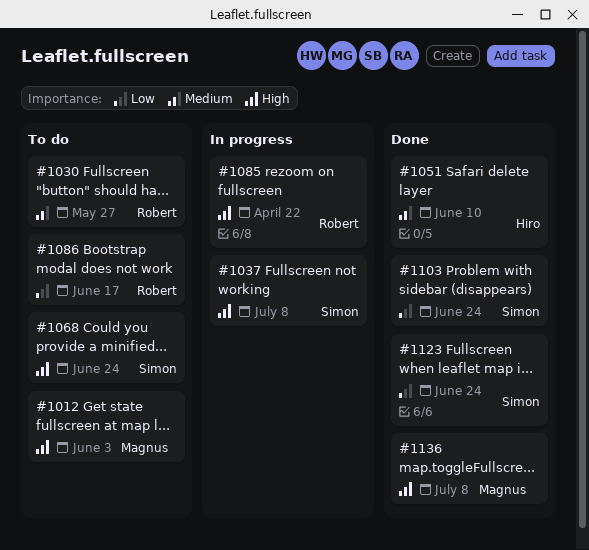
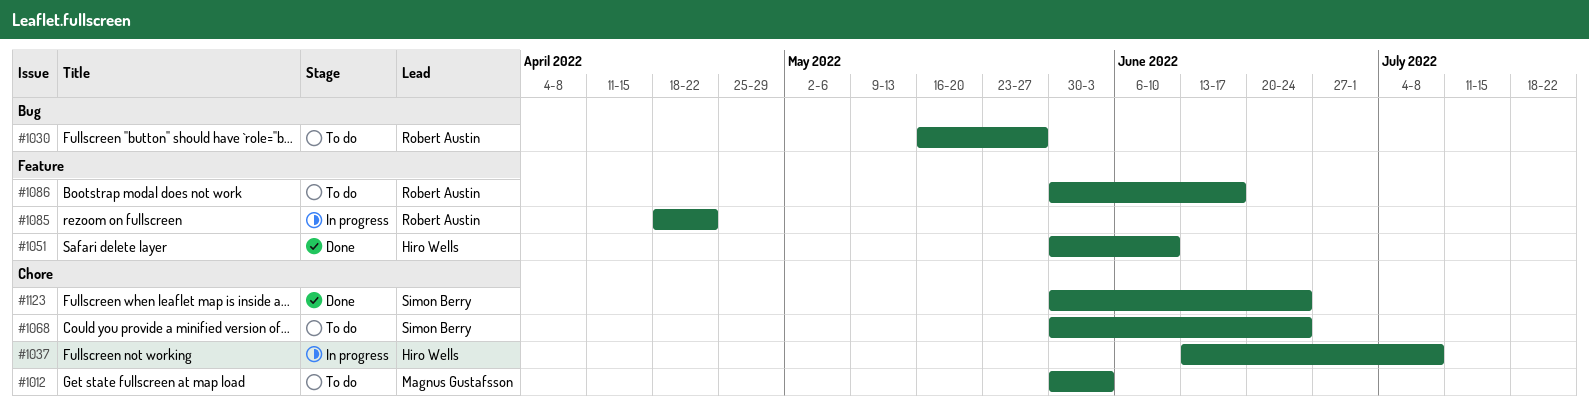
#1037, owner: Simon Berry -> Hiro Wells
#1103: present -> none
#1136: present -> none

